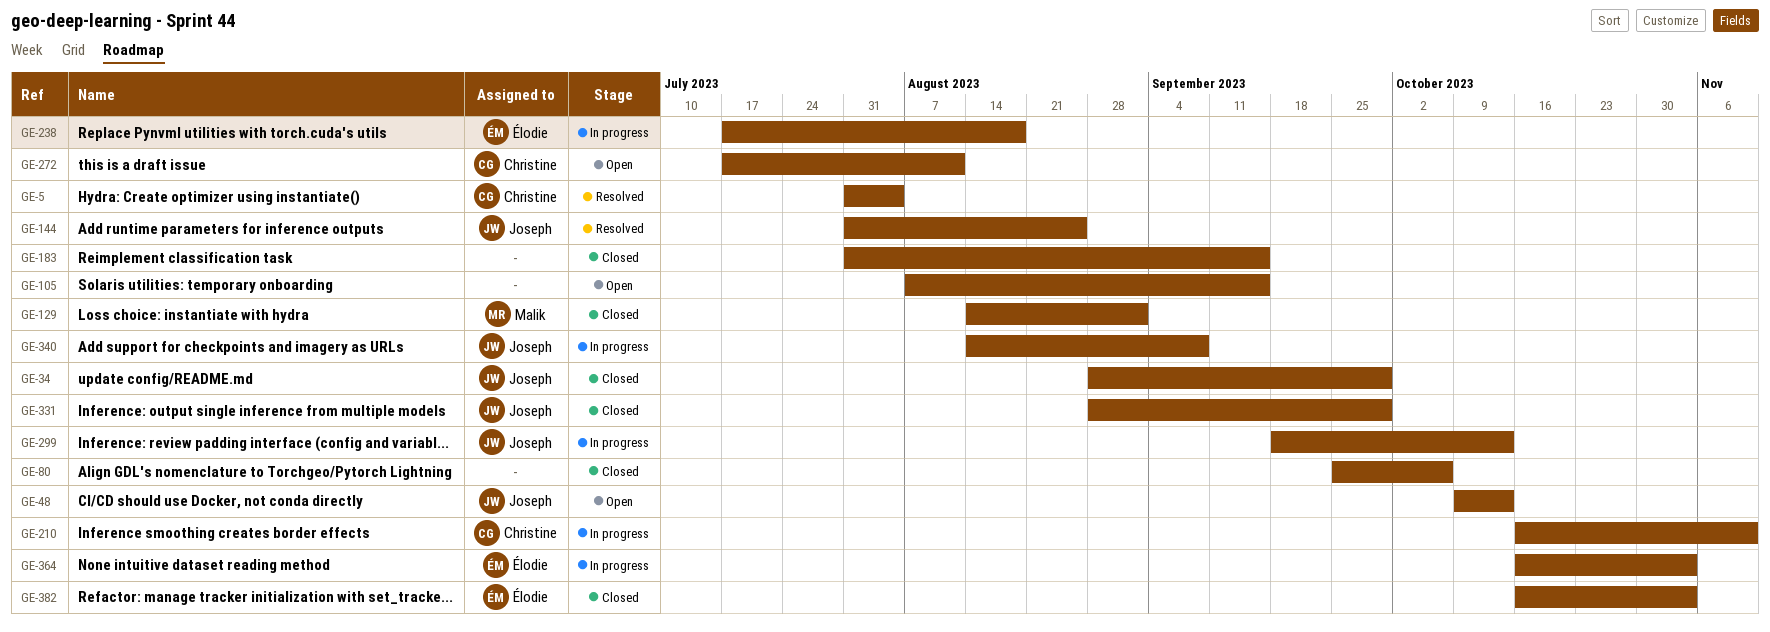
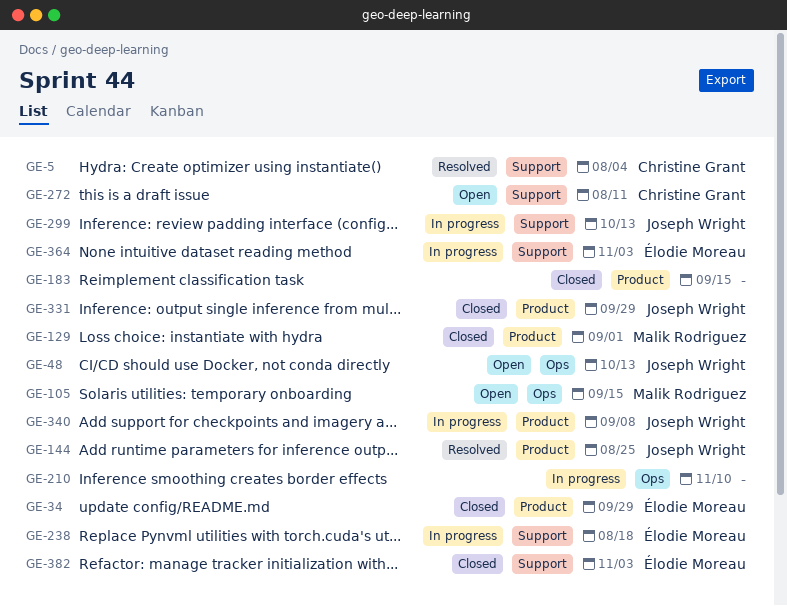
GE-34, owner: Joseph Wright -> Élodie Moreau
GE-80: present -> none
GE-105, owner: none -> Malik Rodriguez
GE-210, owner: Christine Grant -> none

